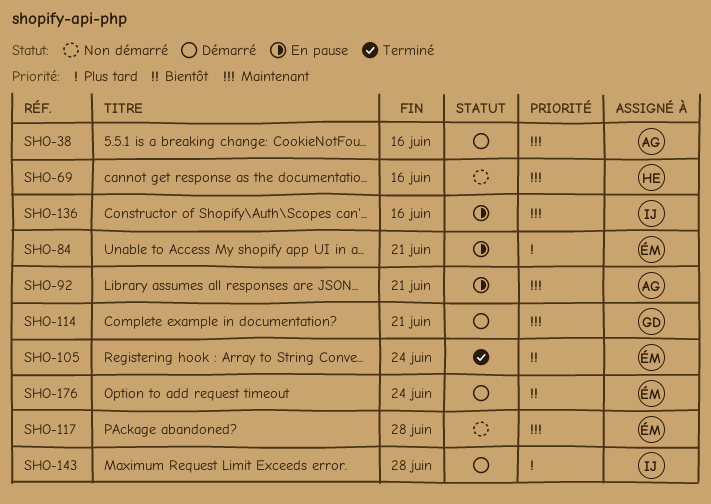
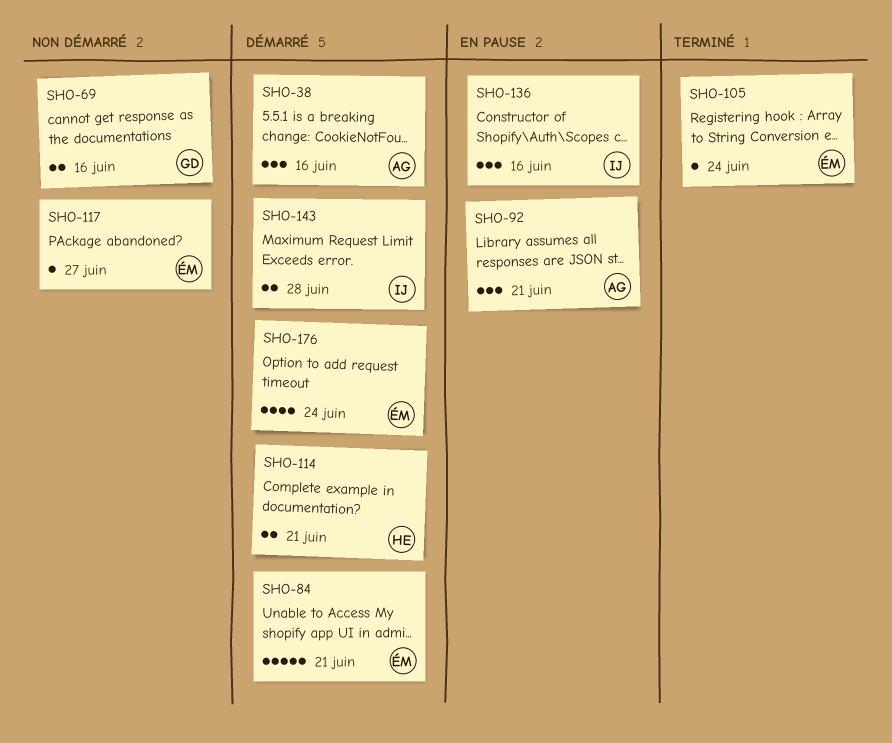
SHO-69, owner: HE -> GD
SHO-84, status: En pause -> Démarré
SHO-114, owner: GD -> HE
SHO-117, due: Jun 28 -> Jun 27

